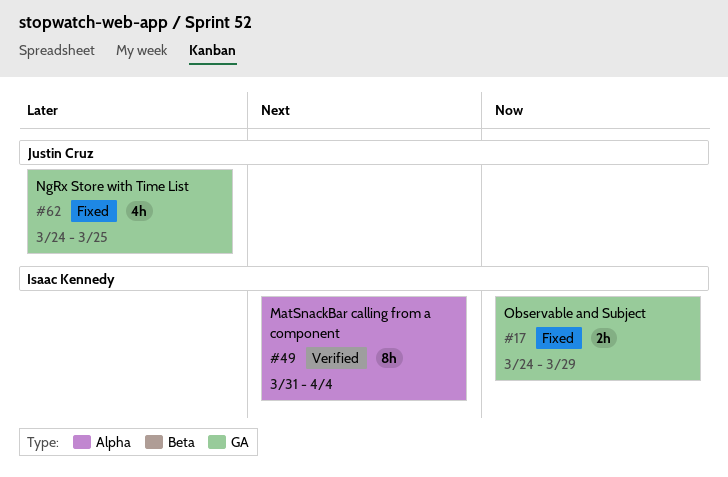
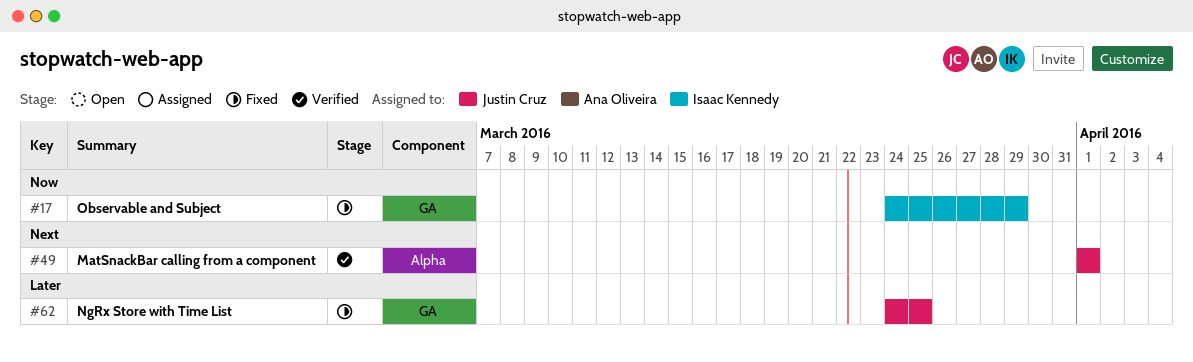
#49, owner: Isaac Kennedy -> Justin Cruz
#49, start: Mar 31 -> Apr 1
#49, due: Apr 4 -> Apr 1

